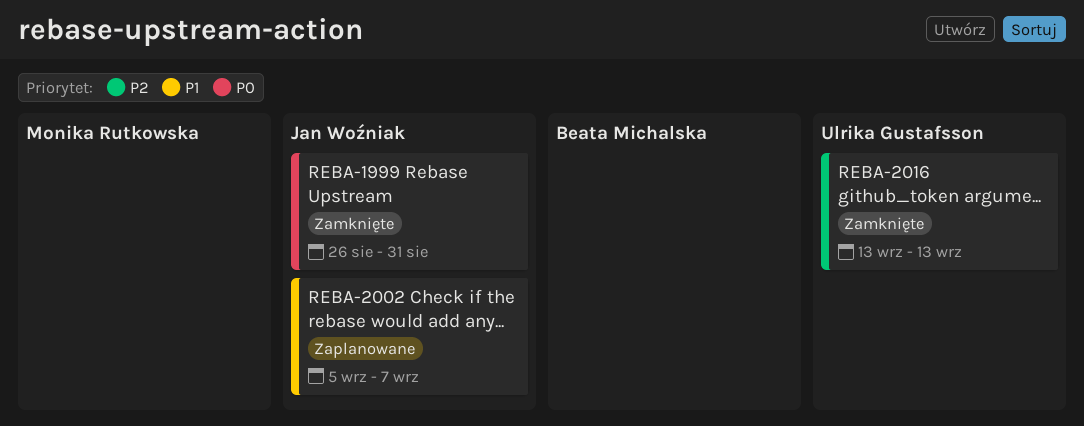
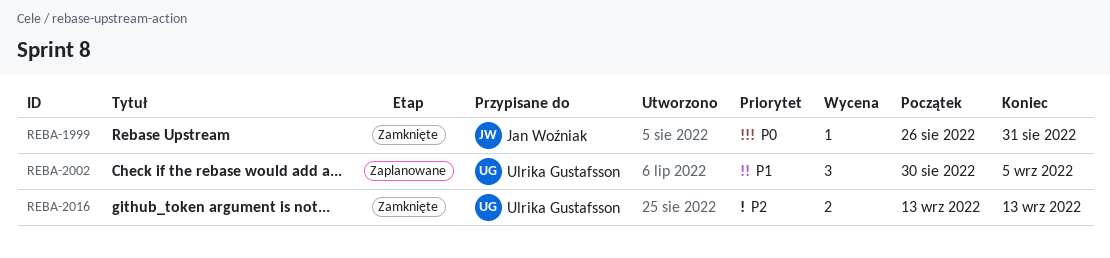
REBA-2002, owner: Jan Woźniak -> Ulrika Gustafsson
REBA-2002, start: Sep 5 -> Aug 30
REBA-2002, due: Sep 7 -> Sep 5

